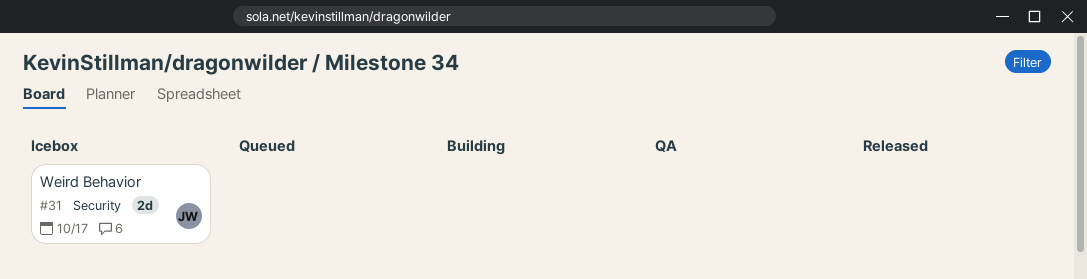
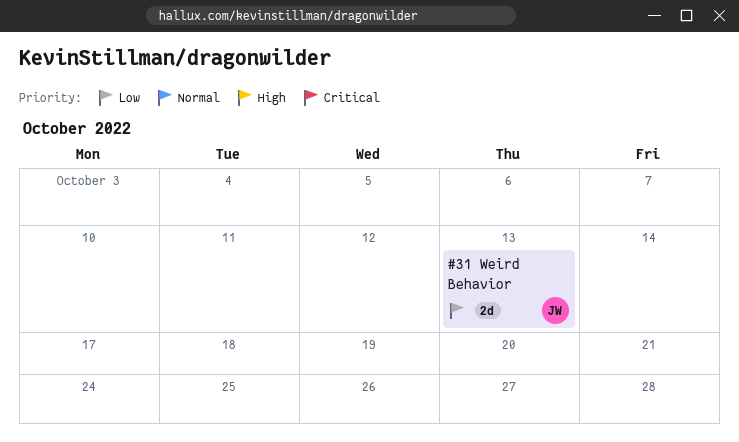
#31, due: Oct 17 -> Oct 13

